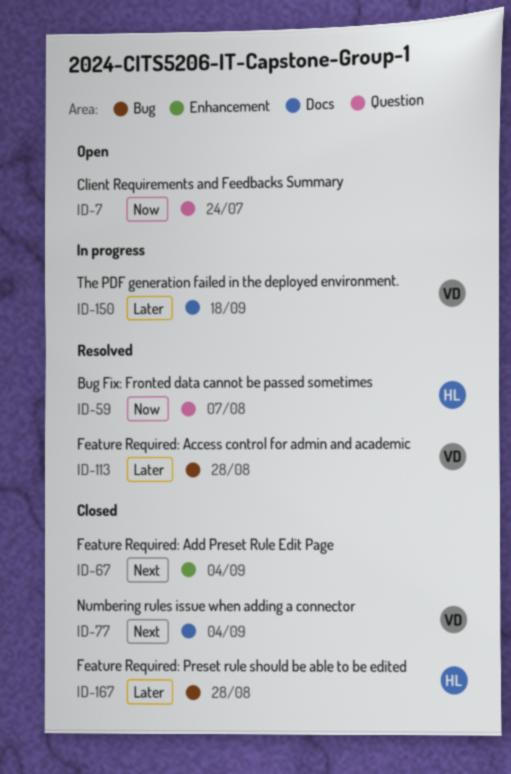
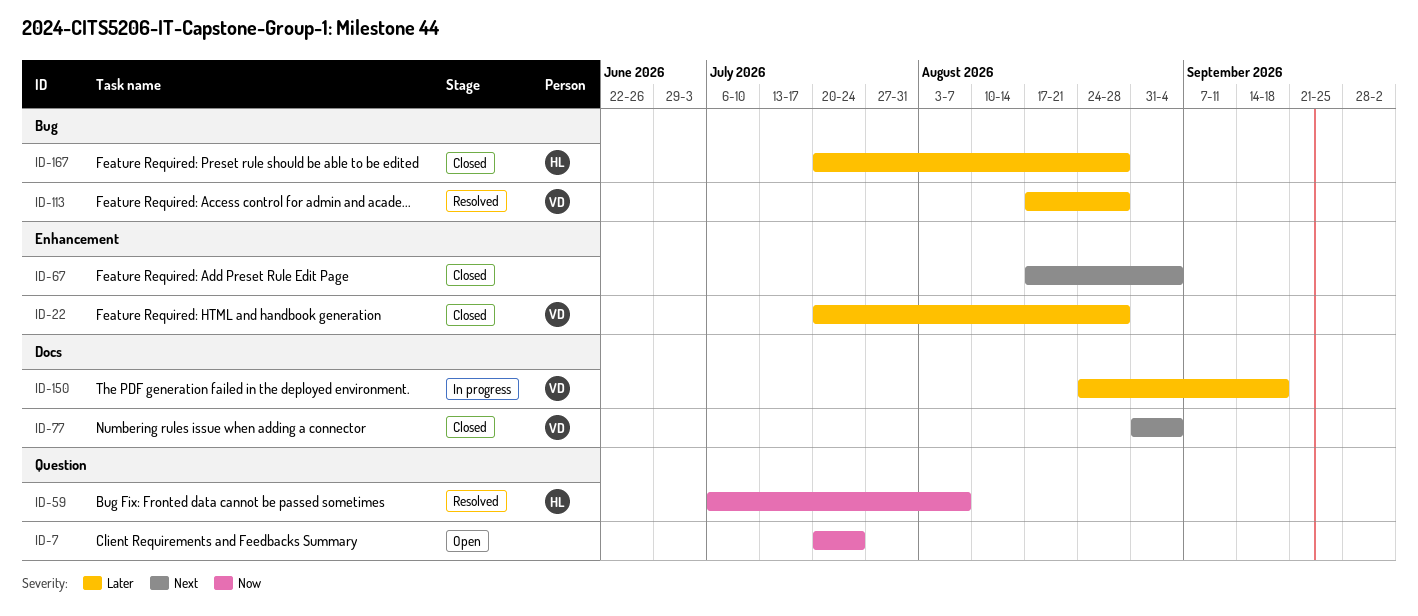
ID-22: none -> present

